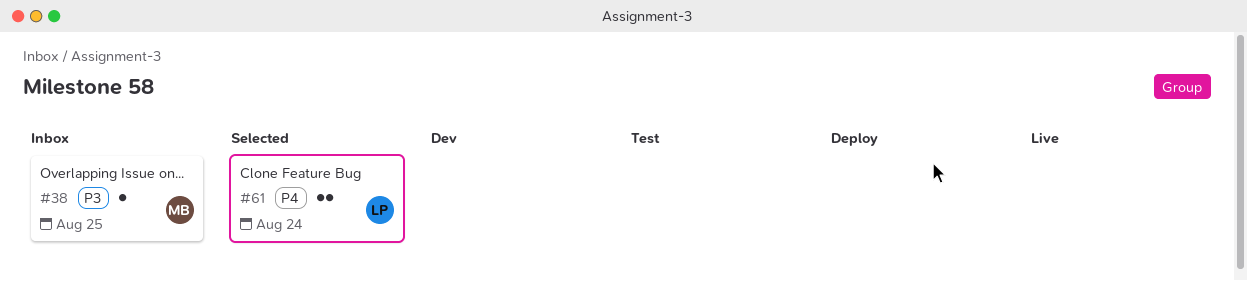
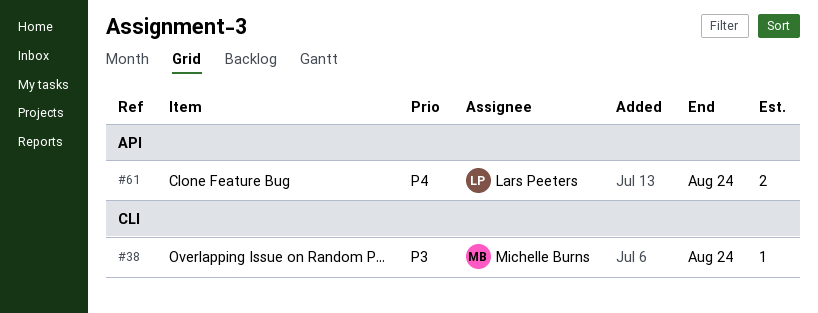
#38, due: Aug 25 -> Aug 24

